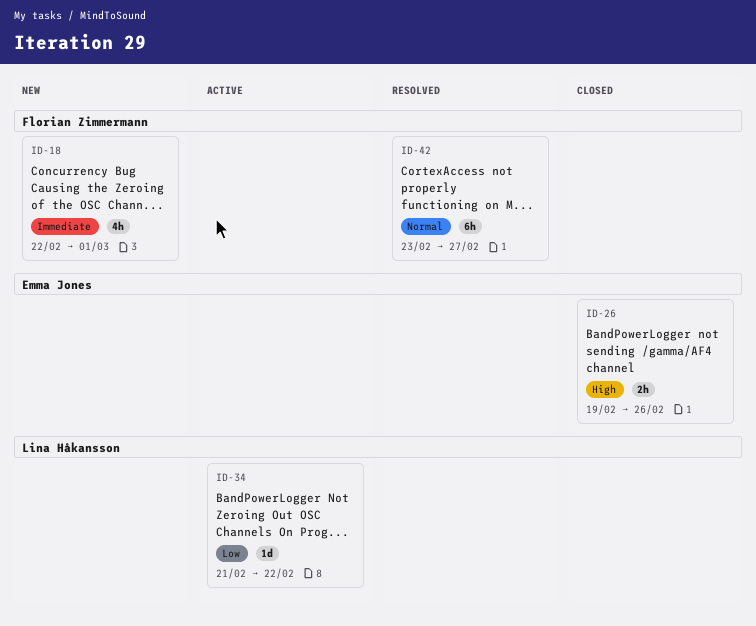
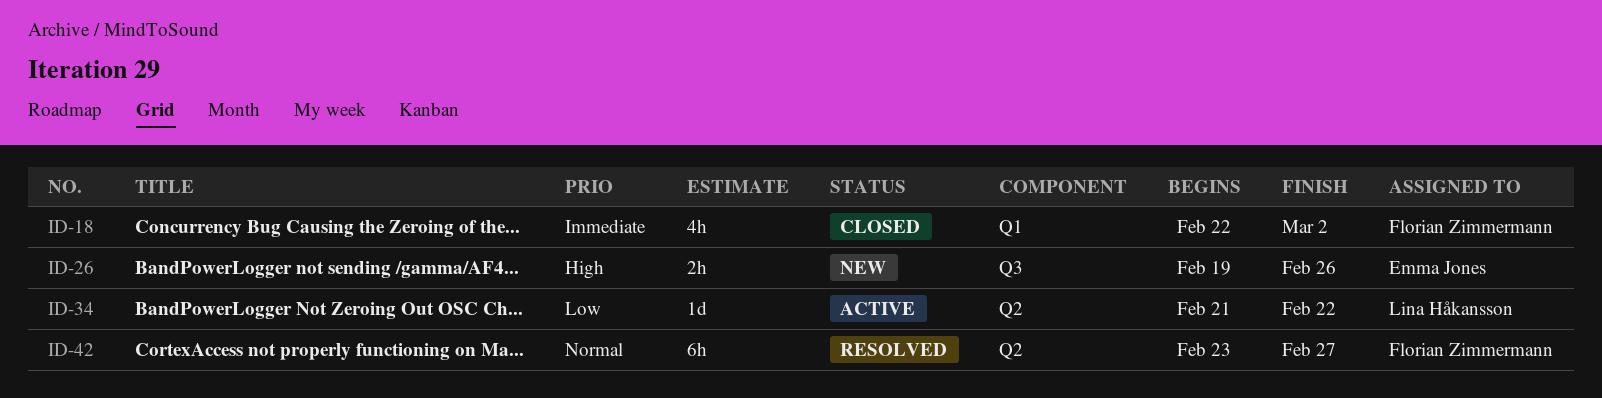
ID-18, status: New -> Closed
ID-18, due: Mar 1 -> Mar 2
ID-26, status: Closed -> New

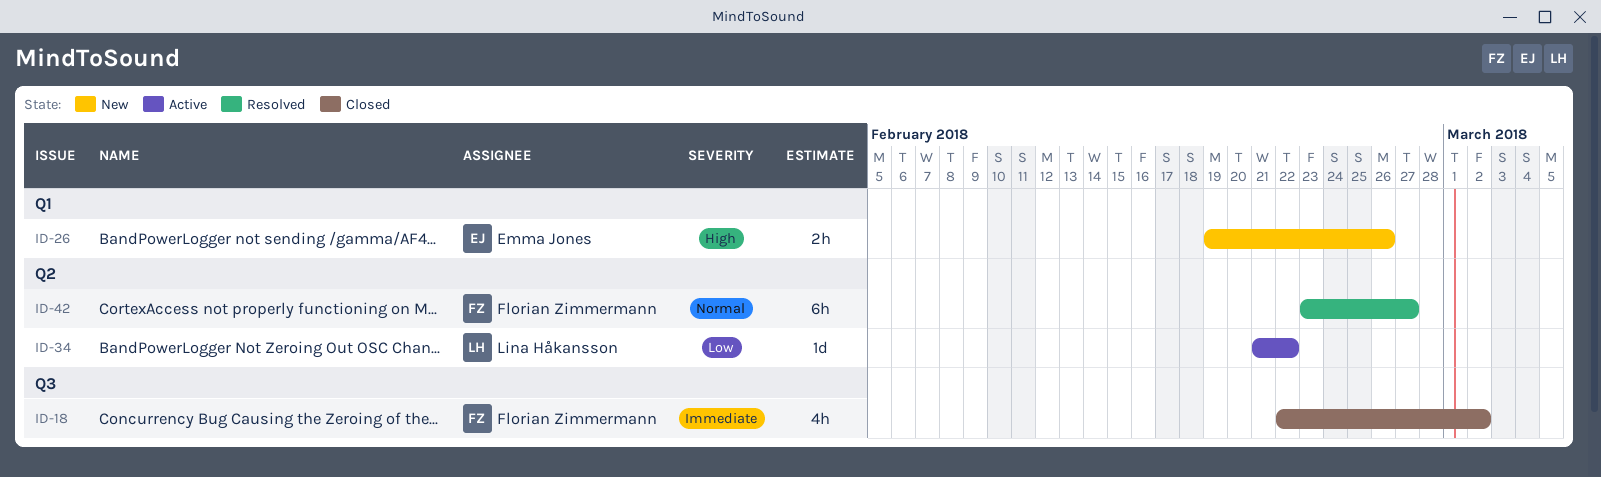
ID-18, label: Q1 -> Q3
ID-26, label: Q3 -> Q1

